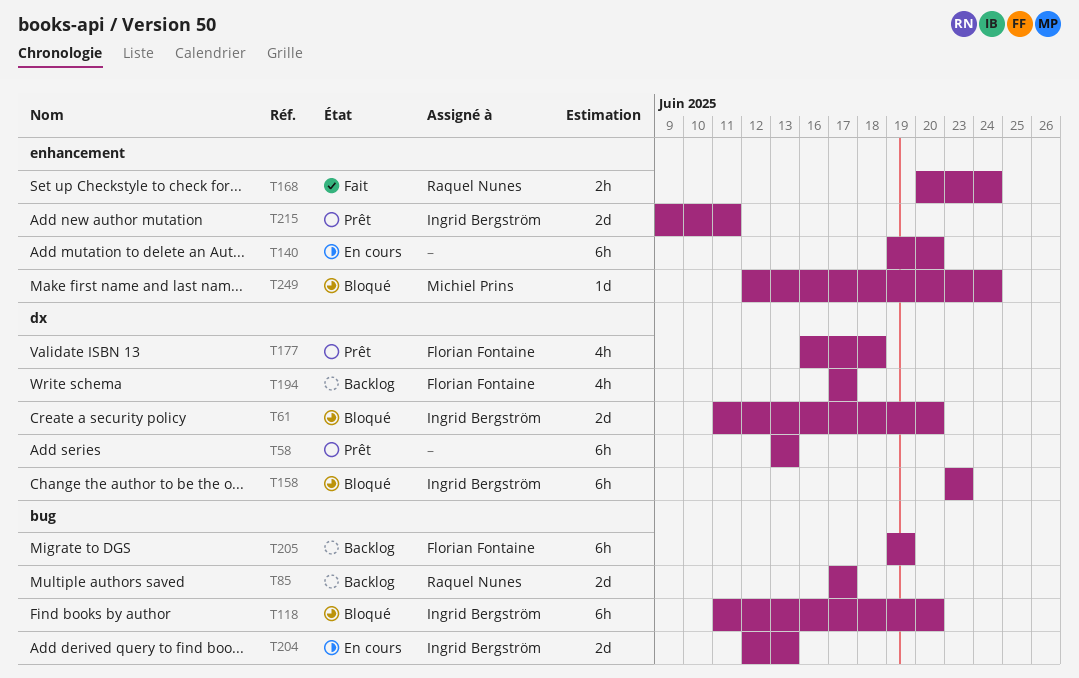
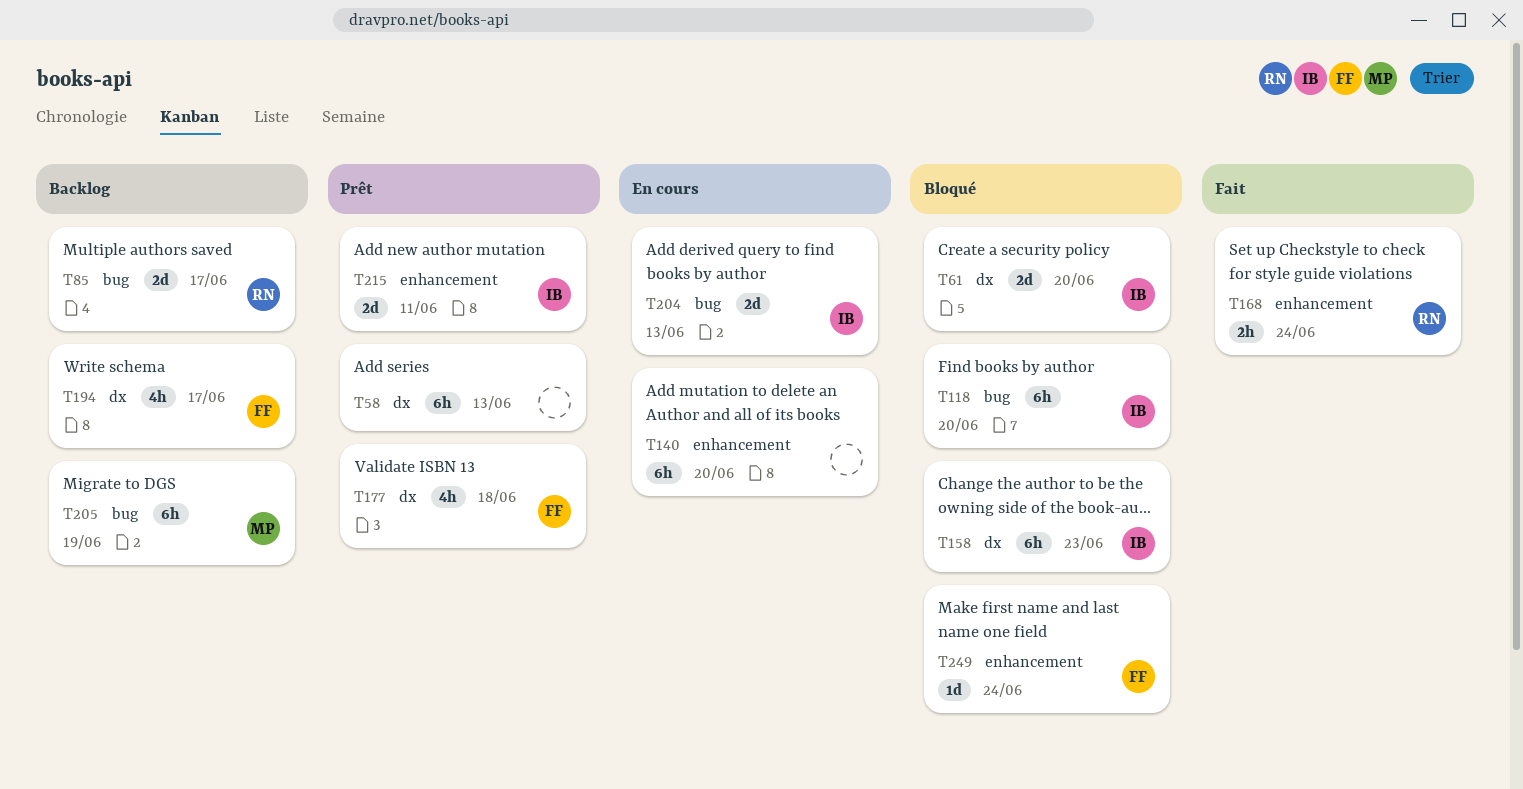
T205, owner: Florian Fontaine -> Michiel Prins
T249, owner: Michiel Prins -> Florian Fontaine

